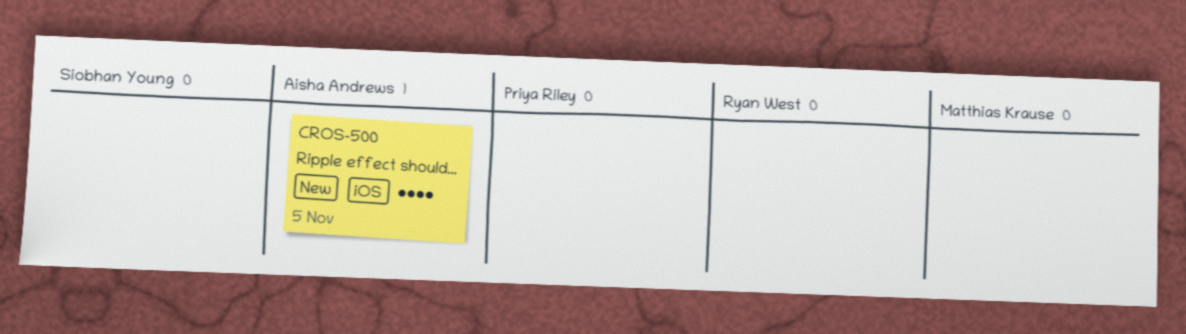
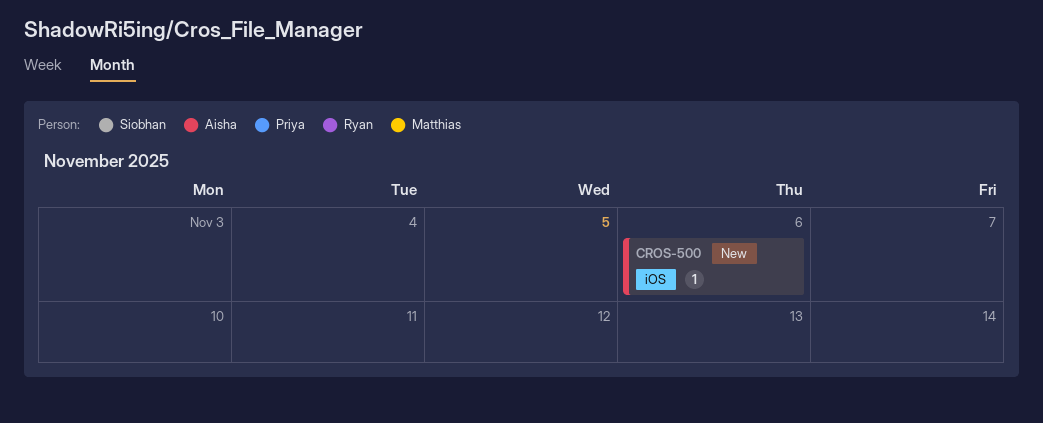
CROS-500, estimate: 4 -> 1
CROS-500, due: Nov 5 -> Nov 6

